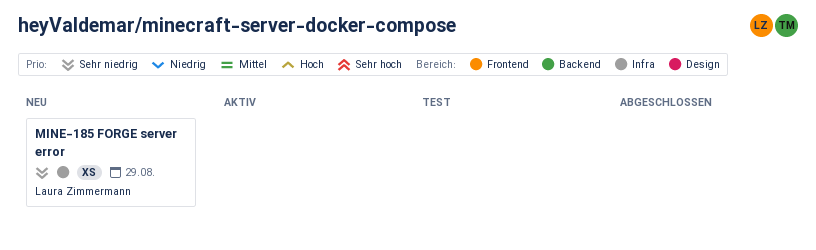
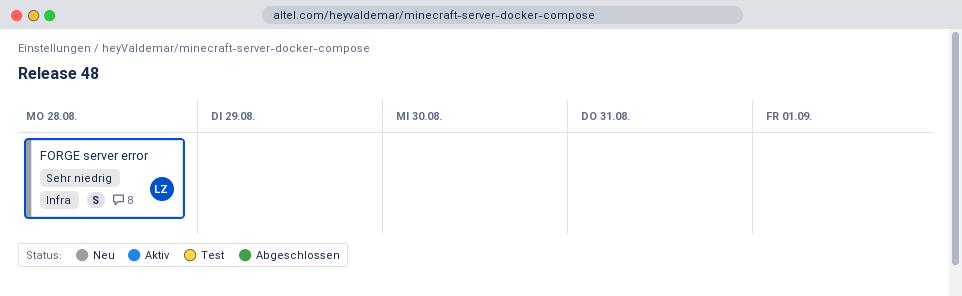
FORGE server error, estimate: XS -> S
FORGE server error, due: Aug 29 -> Aug 28

